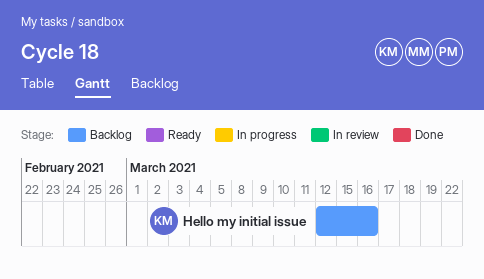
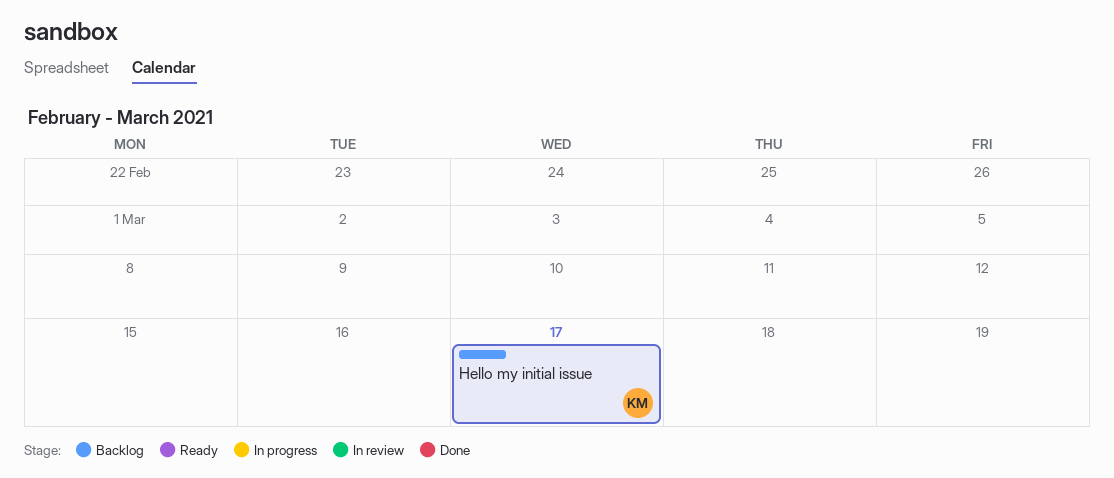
Hello my initial issue, due: Mar 16 -> Mar 17

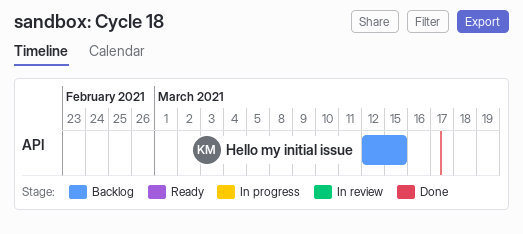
Hello my initial issue, due: Mar 17 -> Mar 15

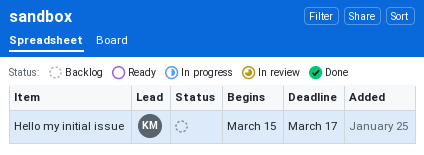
Hello my initial issue, start: Mar 12 -> Mar 15
Hello my initial issue, due: Mar 15 -> Mar 17

